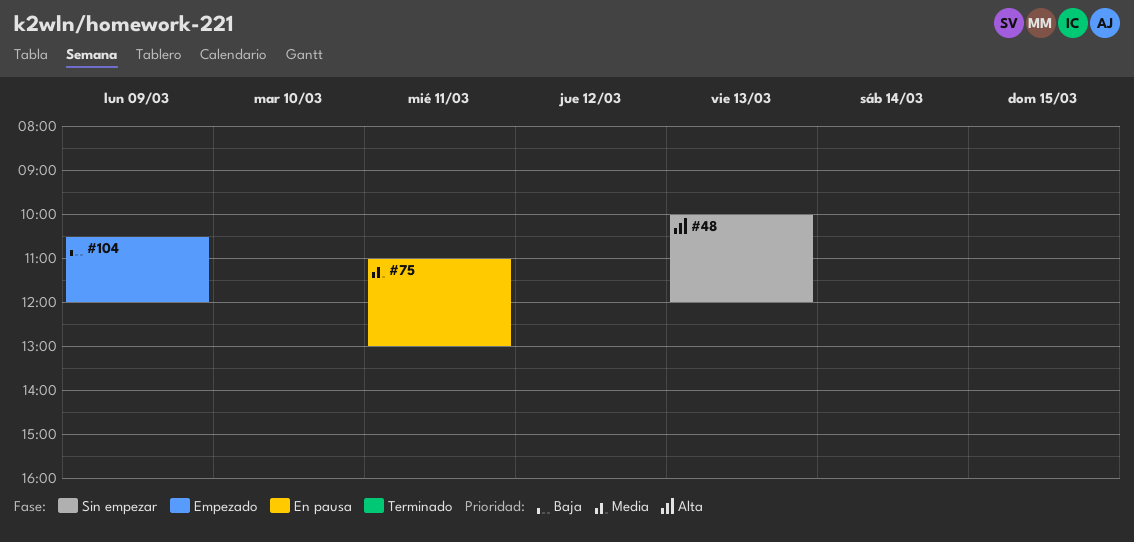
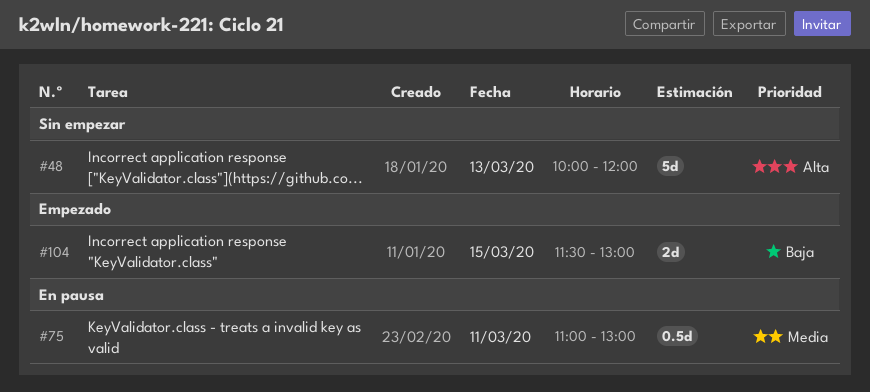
#104, day: Mar 9 -> Mar 15
#104, begins: 10:30 -> 11:30
#104, ends: 12:00 -> 13:00

